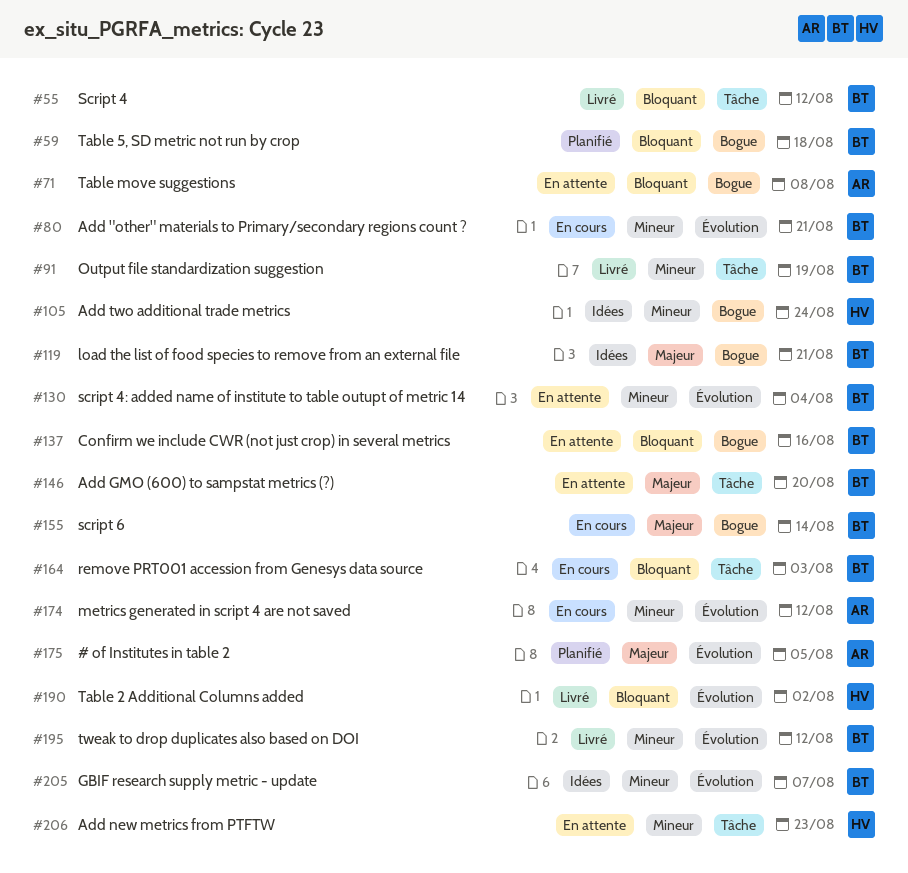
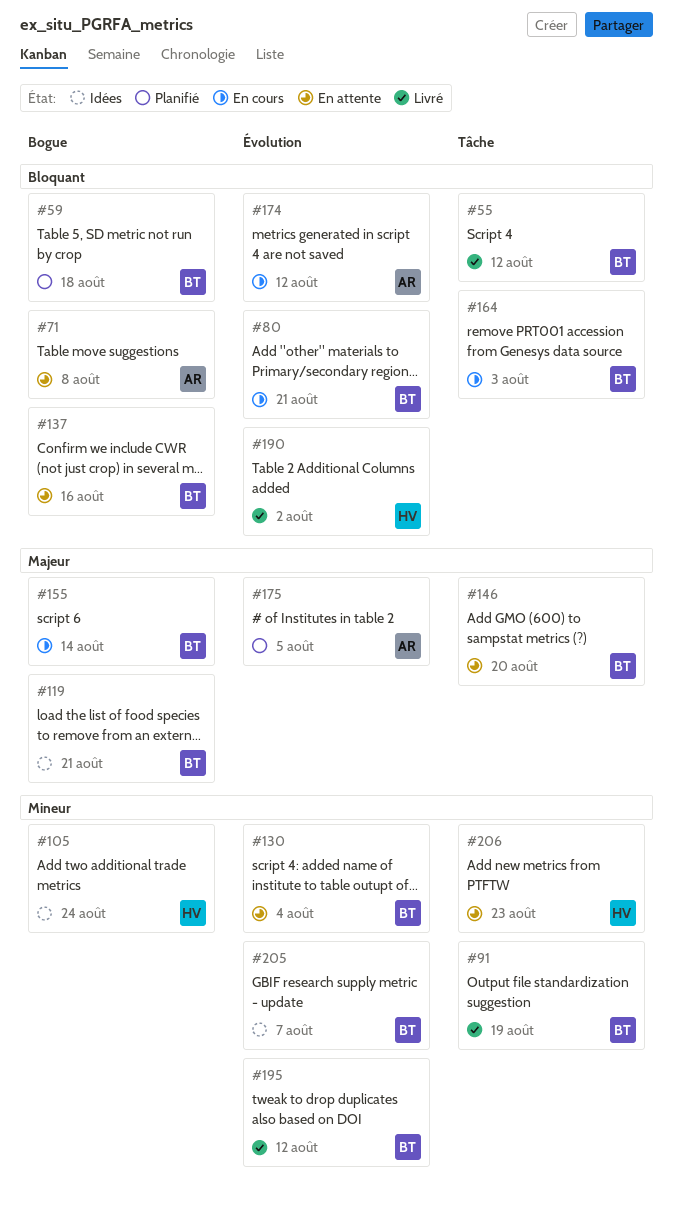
#80, priority: Mineur -> Bloquant
#174, priority: Mineur -> Bloquant

